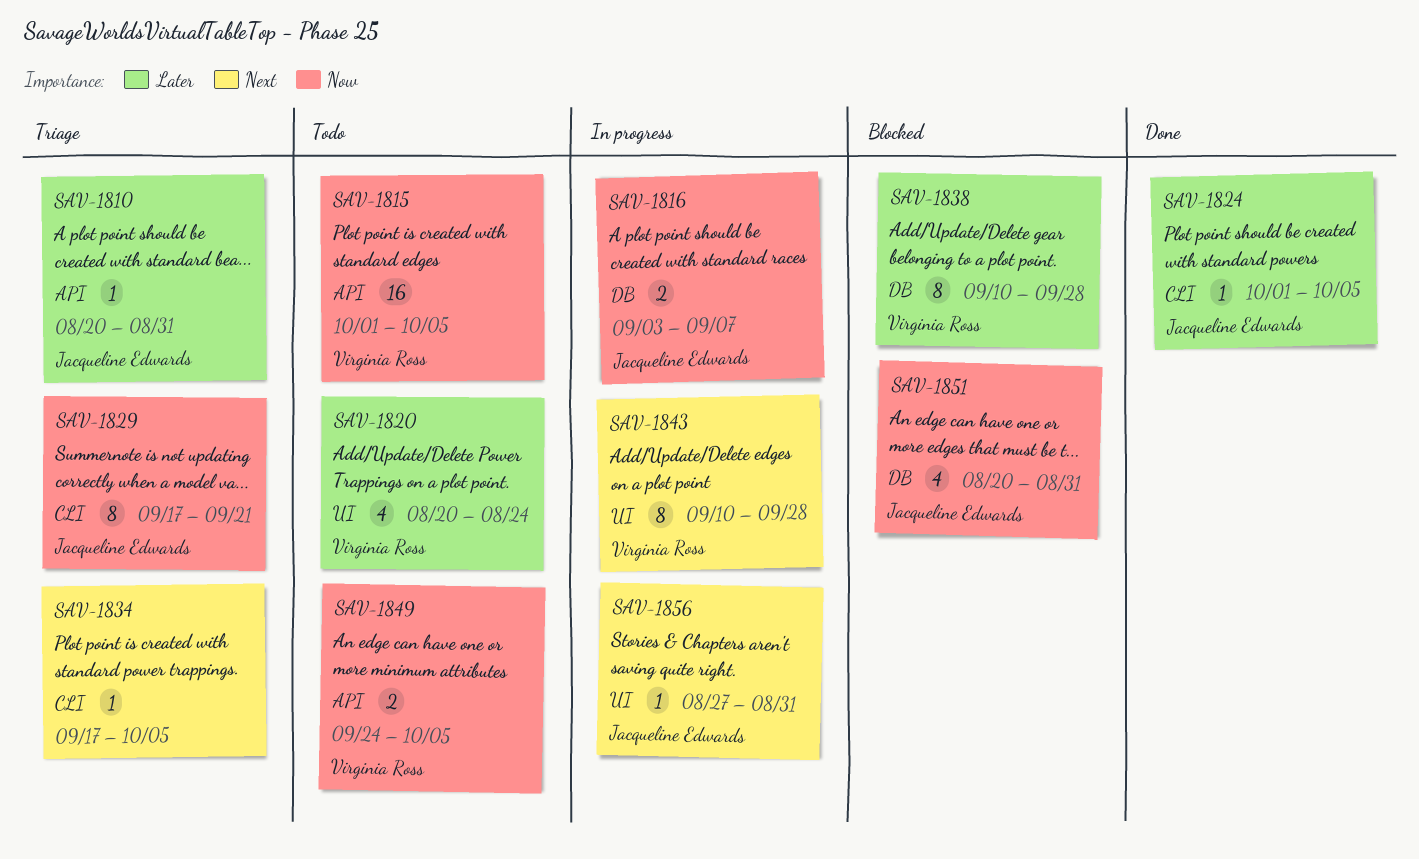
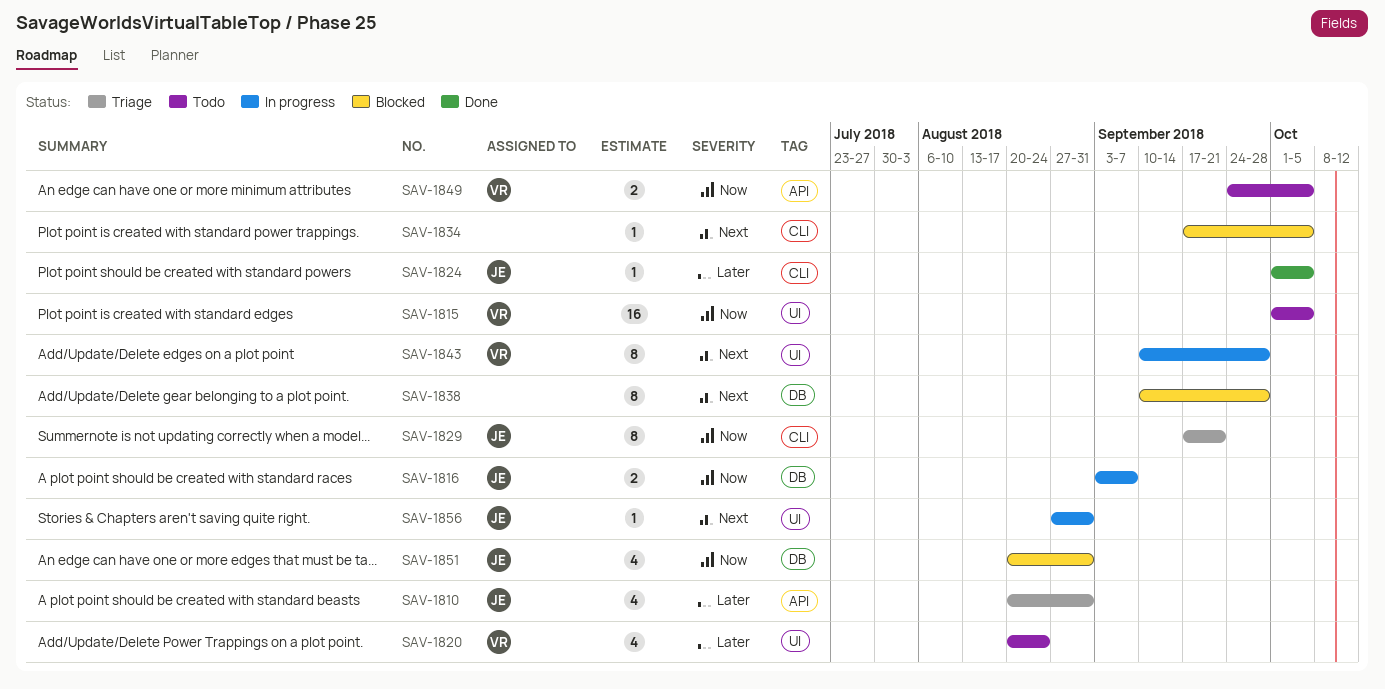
SAV-1810, estimate: 1 -> 4
SAV-1815, label: API -> UI
SAV-1834, status: Triage -> Blocked
SAV-1838, owner: Virginia Ross -> none
SAV-1838, priority: Later -> Next

